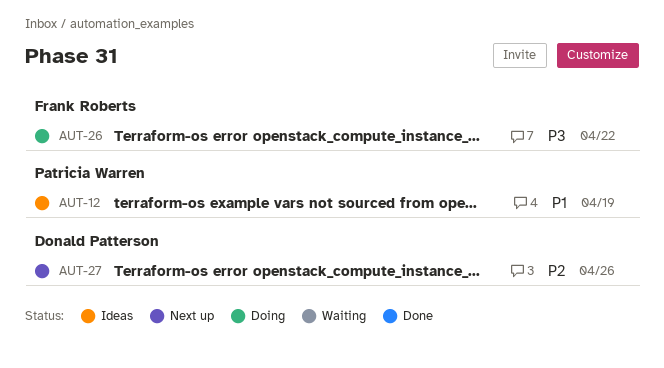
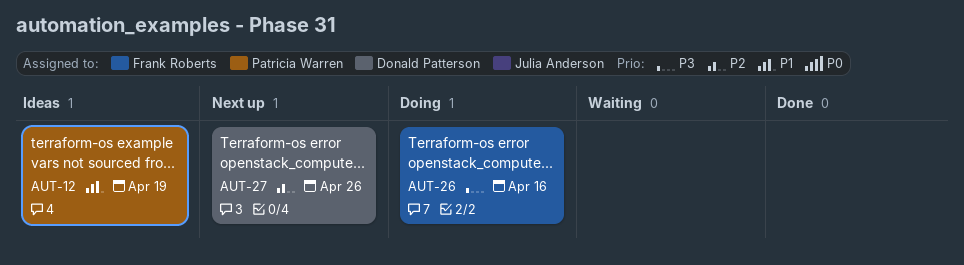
AUT-26, due: Apr 22 -> Apr 16

